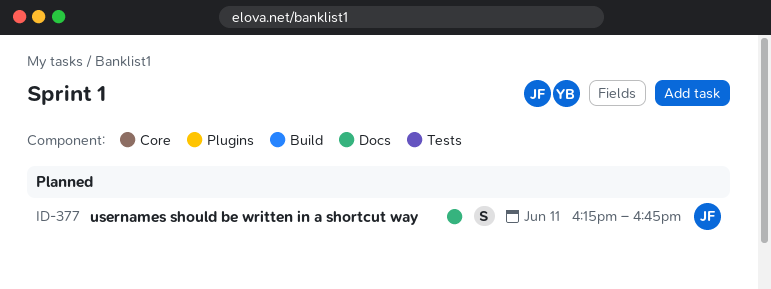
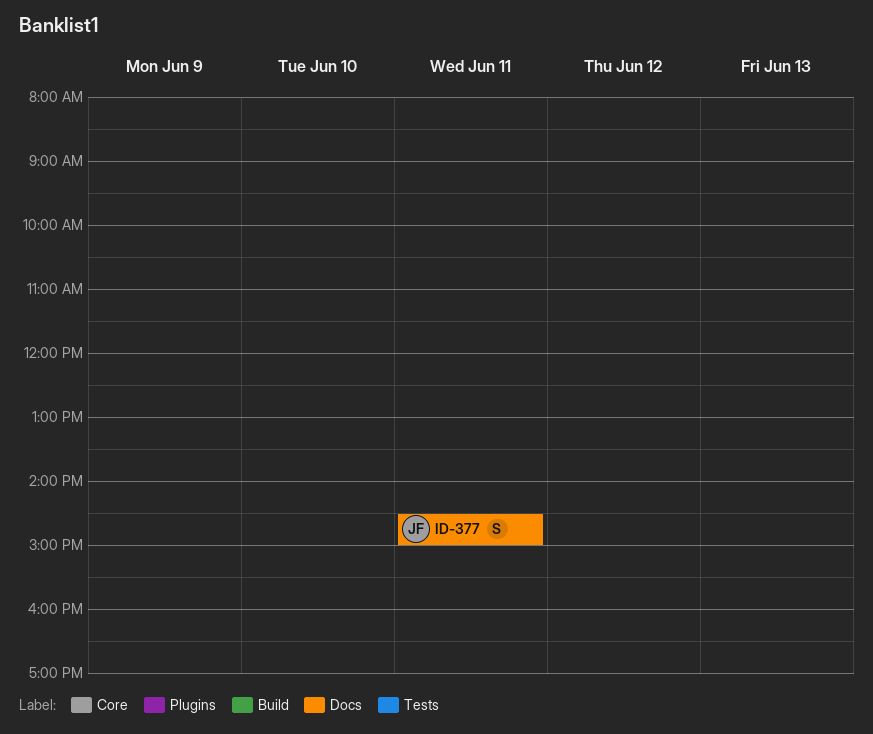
ID-377, begins: 16:15 -> 14:30
ID-377, ends: 16:45 -> 15:00

